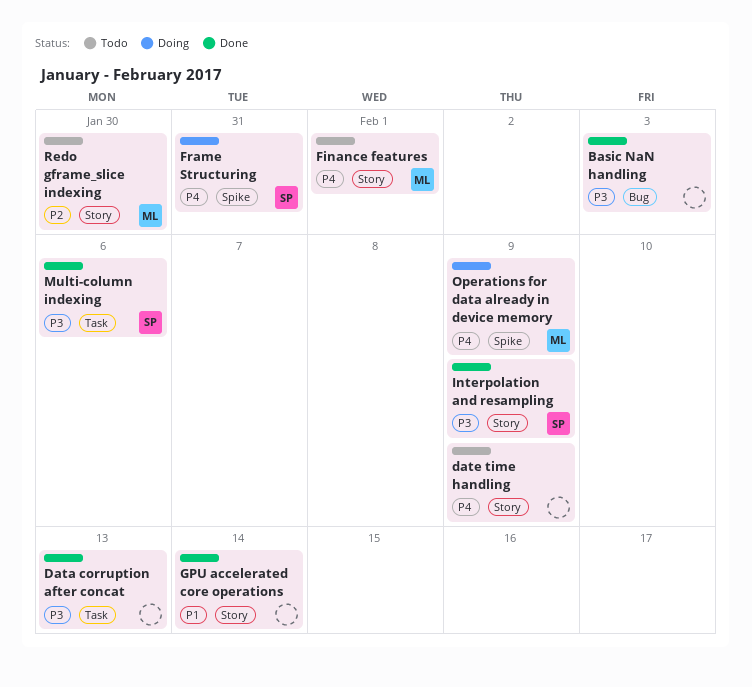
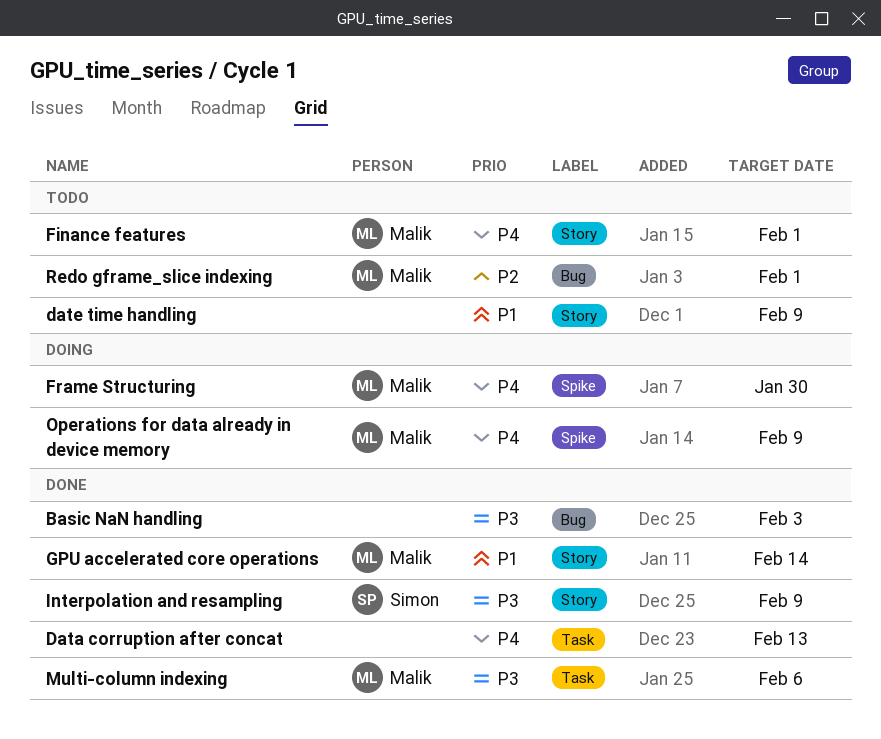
Data corruption after concat, priority: P3 -> P4
date time handling, priority: P4 -> P1
Frame Structuring, owner: Simon -> Malik
Frame Structuring, due: Jan 31 -> Jan 30
GPU accelerated core operations, owner: none -> Malik
Multi-column indexing, owner: Simon -> Malik
Redo gframe_slice indexing, label: Story -> Bug
Redo gframe_slice indexing, due: Jan 30 -> Feb 1

